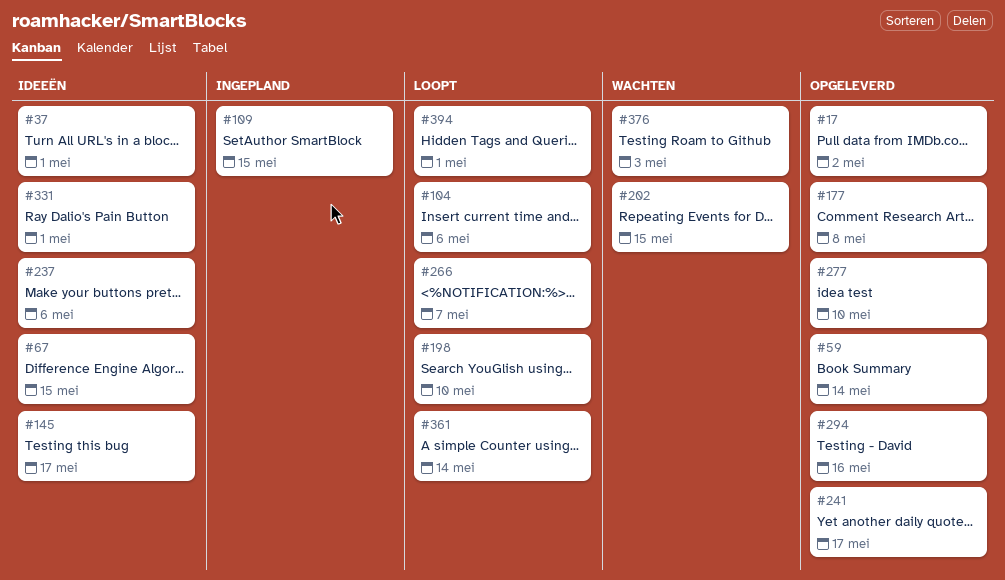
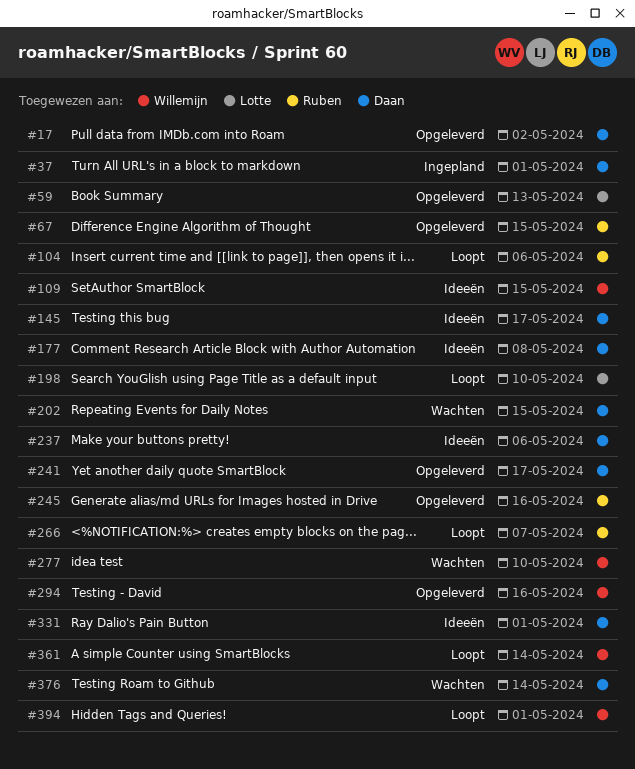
#37, status: Ideeën -> Ingepland
#59, due: May 14 -> May 13
#67, status: Ideeën -> Opgeleverd
#109, status: Ingepland -> Ideeën
#177, status: Opgeleverd -> Ideeën
#245: none -> present
#277, status: Opgeleverd -> Wachten
#376, due: May 3 -> May 14

